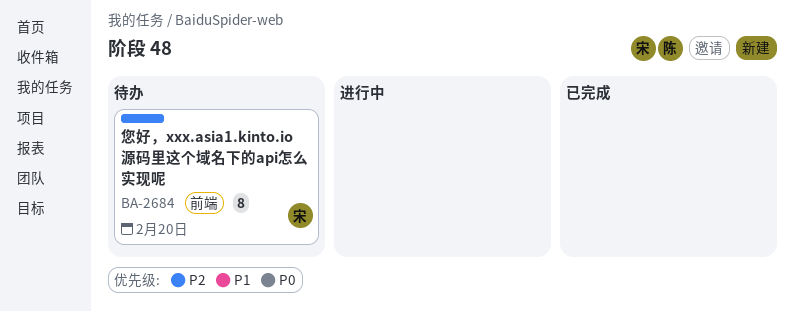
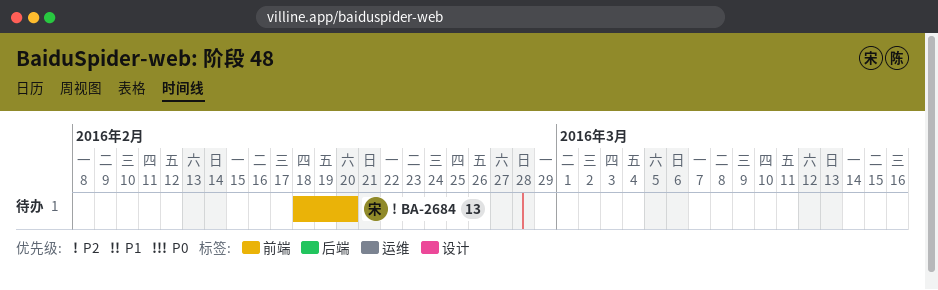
BA-2684, estimate: 8 -> 13

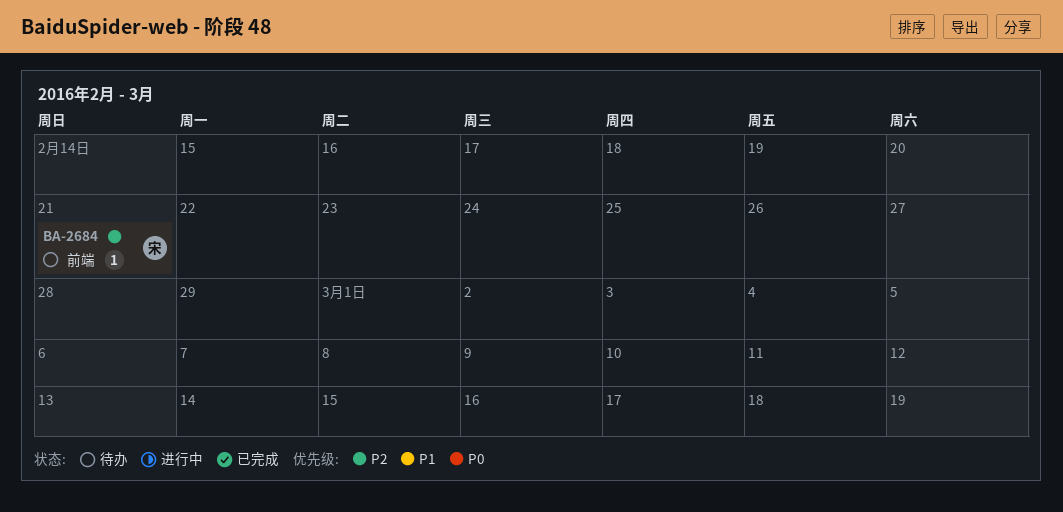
BA-2684, estimate: 13 -> 1
BA-2684, due: Feb 20 -> Feb 21

